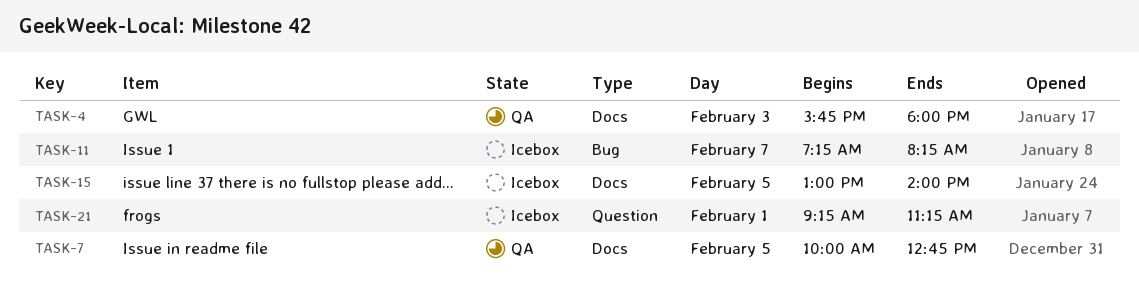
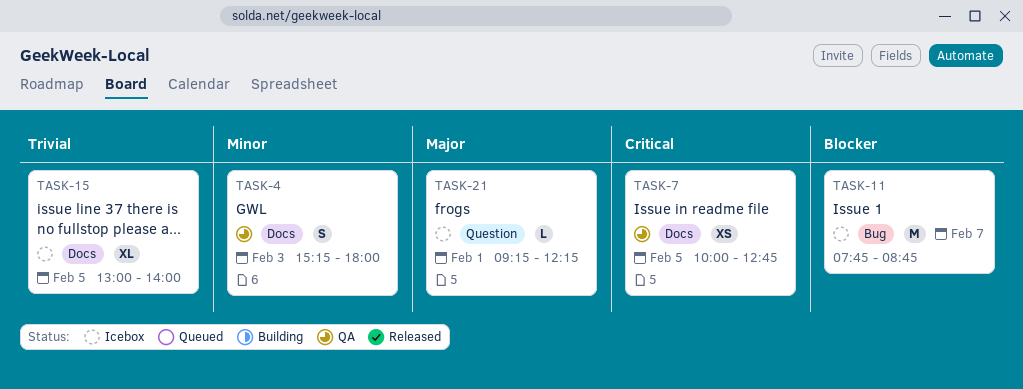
TASK-4, begins: 15:45 -> 15:15
TASK-11, begins: 07:15 -> 07:45
TASK-11, ends: 08:15 -> 08:45
TASK-21, ends: 11:15 -> 12:15

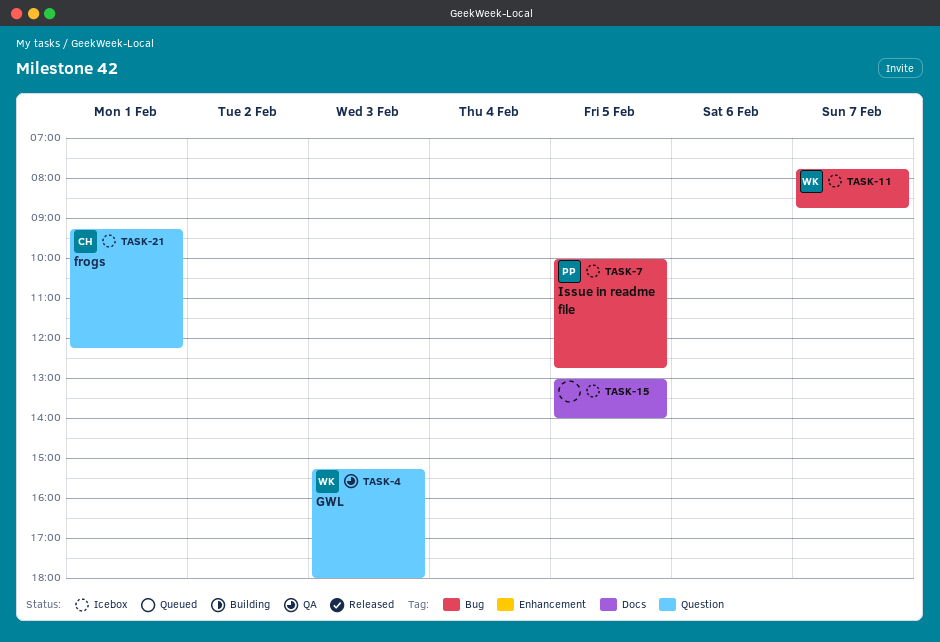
TASK-4, label: Docs -> Question
TASK-7, status: QA -> Icebox
TASK-7, label: Docs -> Bug

